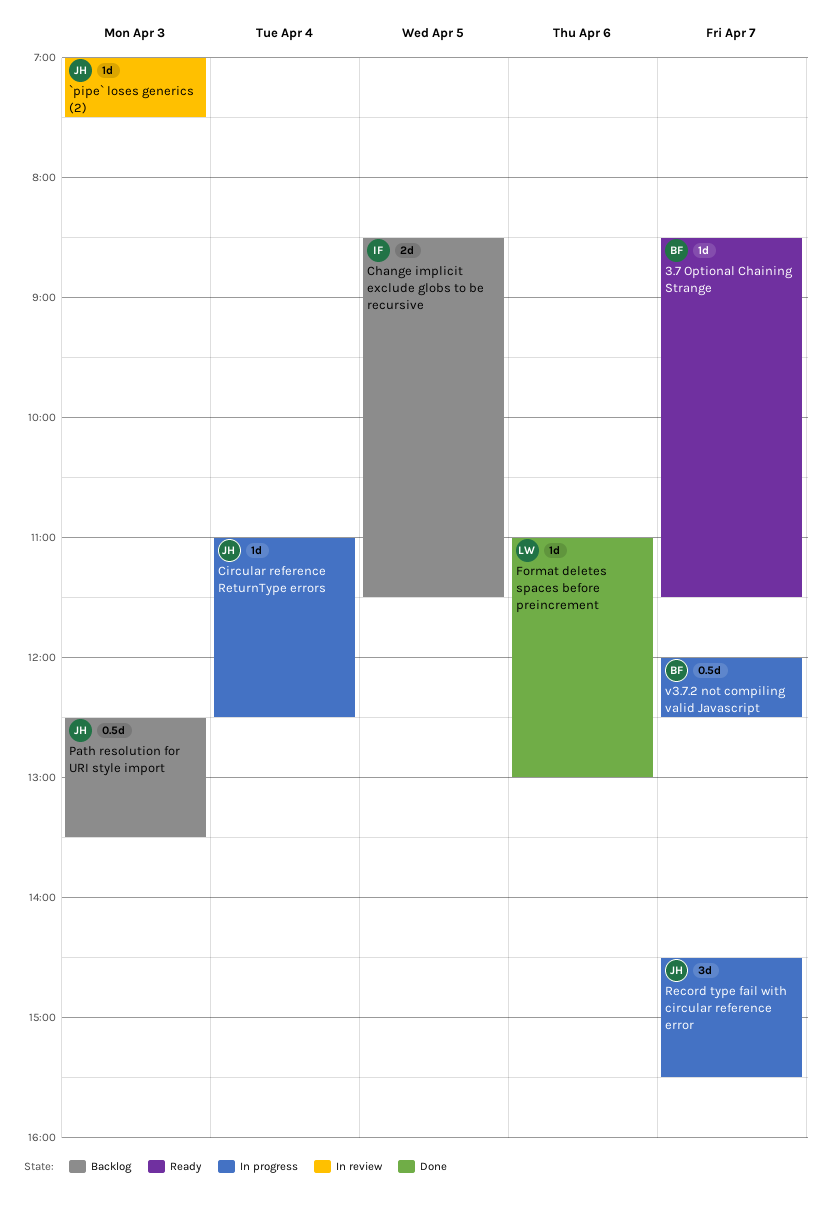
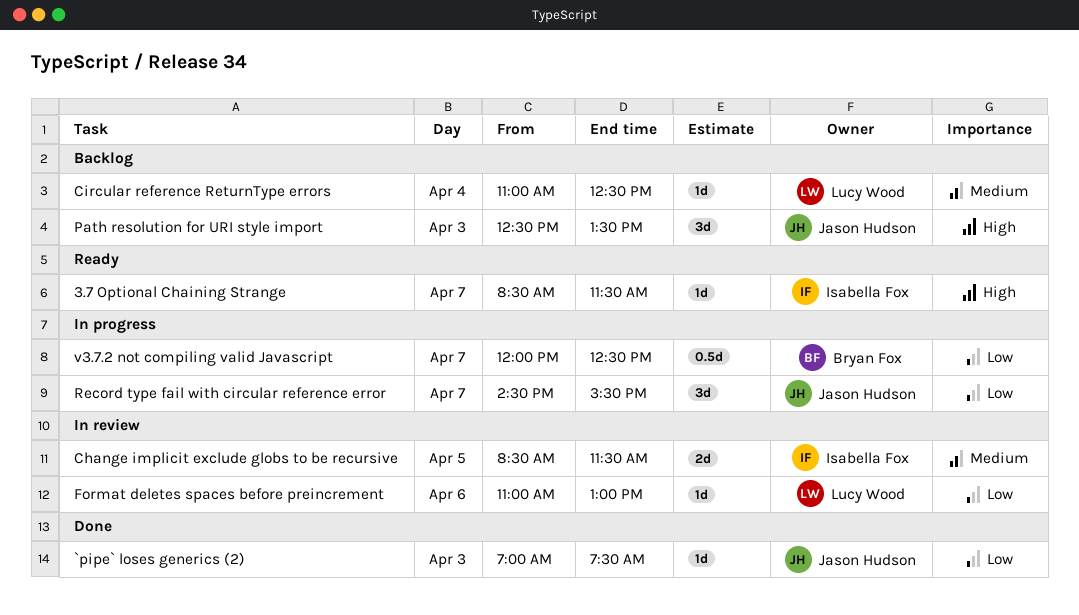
3.7 Optional Chaining Strange, owner: Bryan Fox -> Isabella Fox
`pipe` loses generics (2), status: In review -> Done
Change implicit exclude globs to be recursive, status: Backlog -> In review
Circular reference ReturnType errors, status: In progress -> Backlog
Circular reference ReturnType errors, owner: Jason Hudson -> Lucy Wood
Format deletes spaces before preincrement, status: Done -> In review
Path resolution for URI style import, estimate: 0.5d -> 3d

